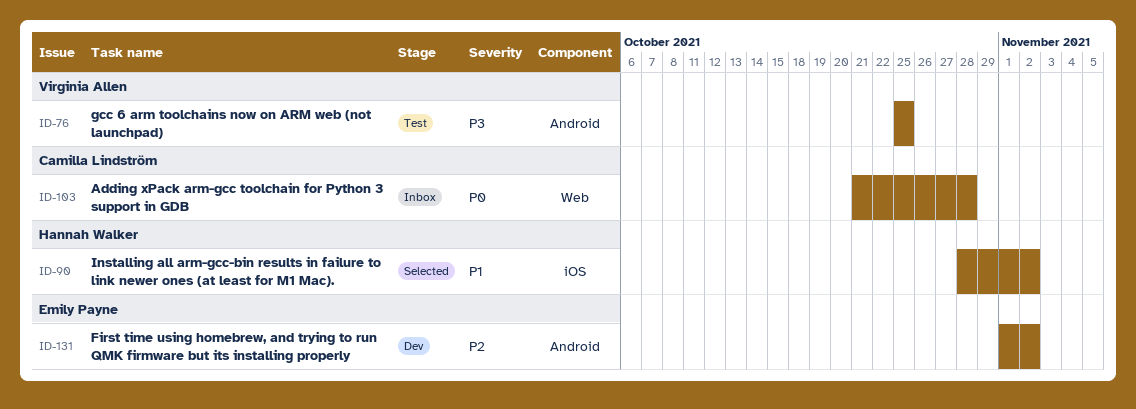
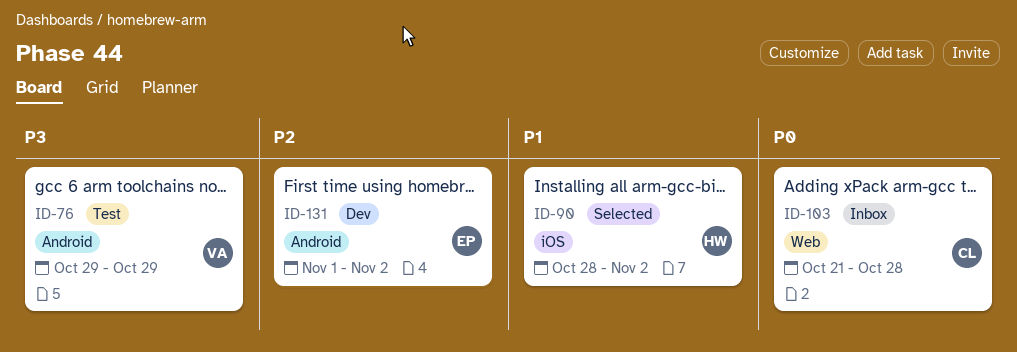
ID-76, start: Oct 25 -> Oct 29
ID-76, due: Oct 25 -> Oct 29

